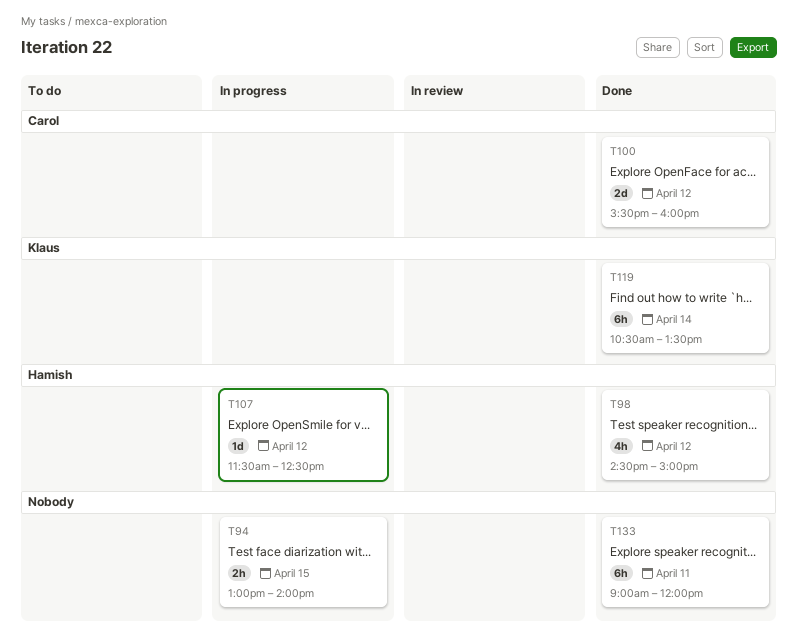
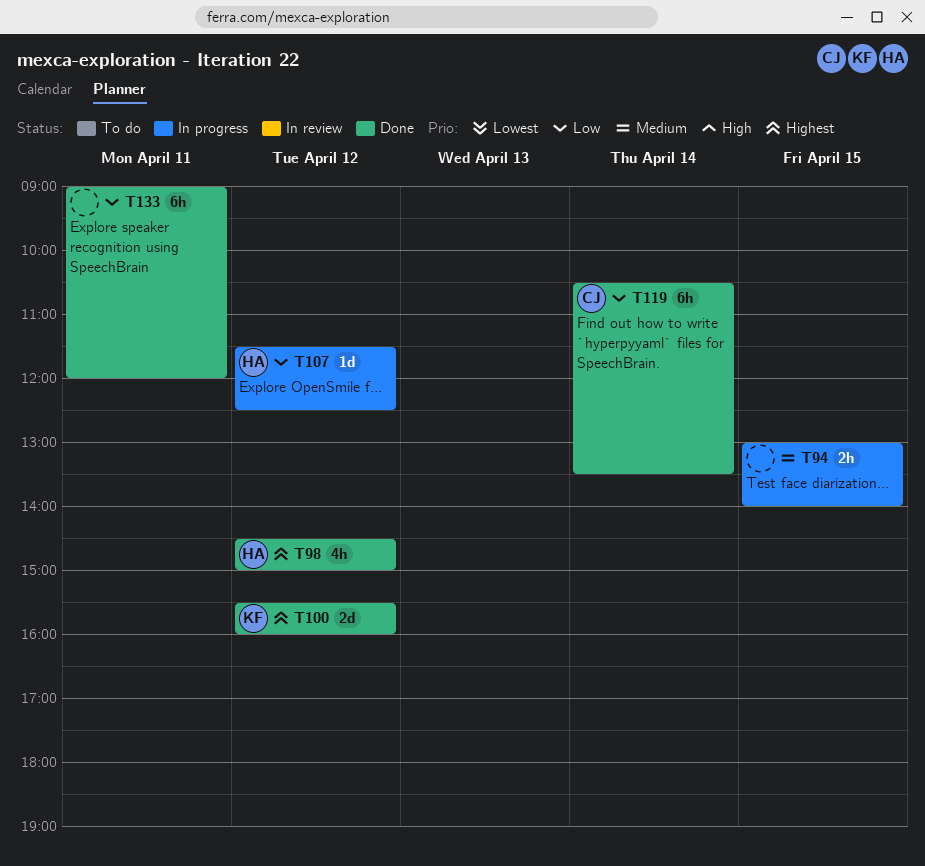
T100, owner: Carol -> Klaus
T119, owner: Klaus -> Carol

